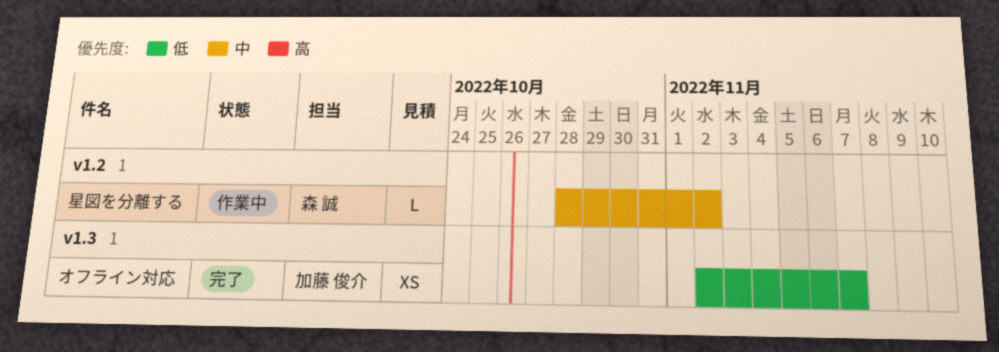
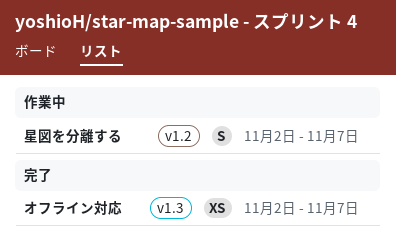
星図を分離する, estimate: L -> S
星図を分離する, start: Oct 28 -> Nov 2
星図を分離する, due: Nov 2 -> Nov 7

